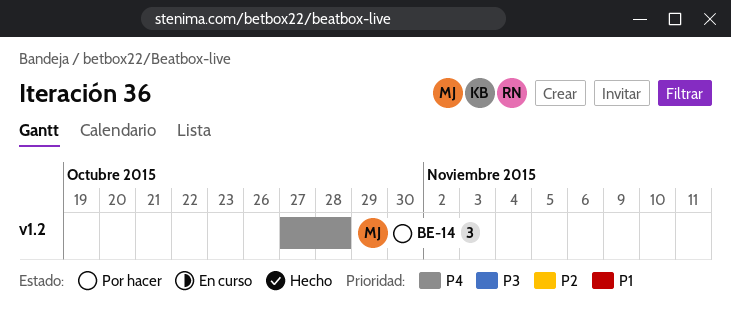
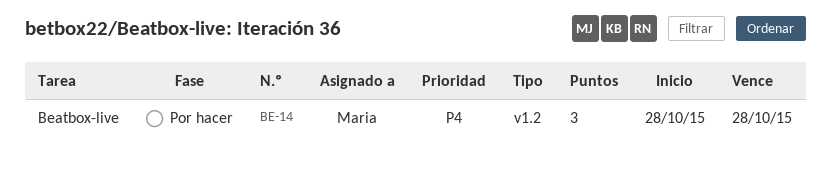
BE-14, start: Oct 27 -> Oct 28

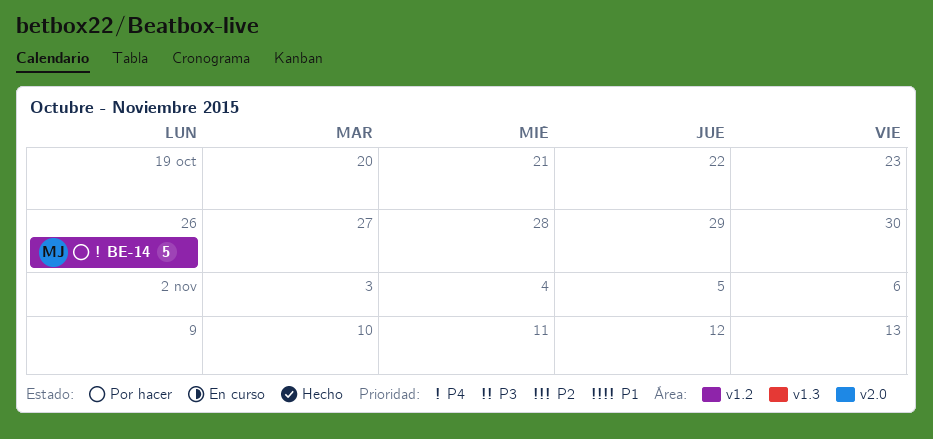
BE-14, estimate: 3 -> 5
BE-14, start: Oct 28 -> Oct 26
BE-14, due: Oct 28 -> Oct 26

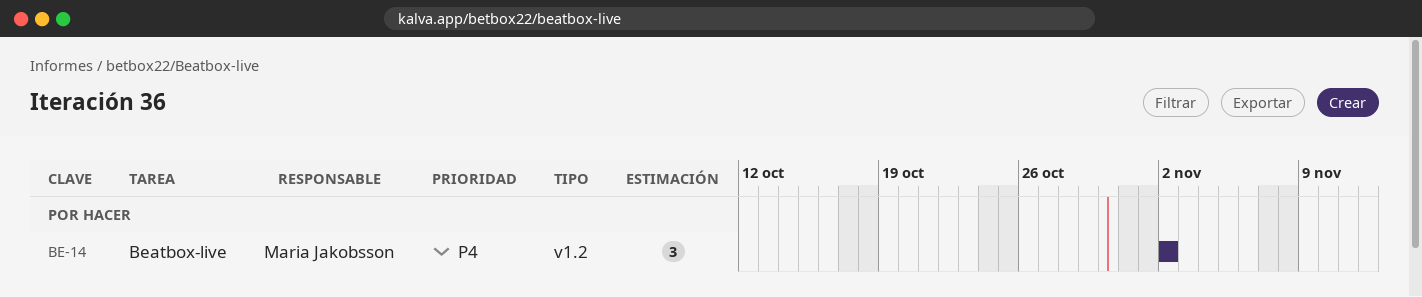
BE-14, estimate: 5 -> 3
BE-14, start: Oct 26 -> Nov 2
BE-14, due: Oct 26 -> Nov 2

